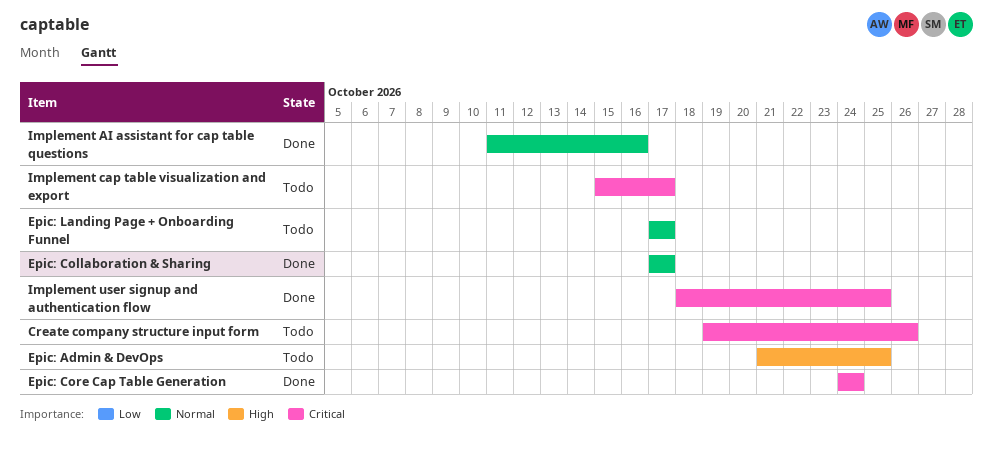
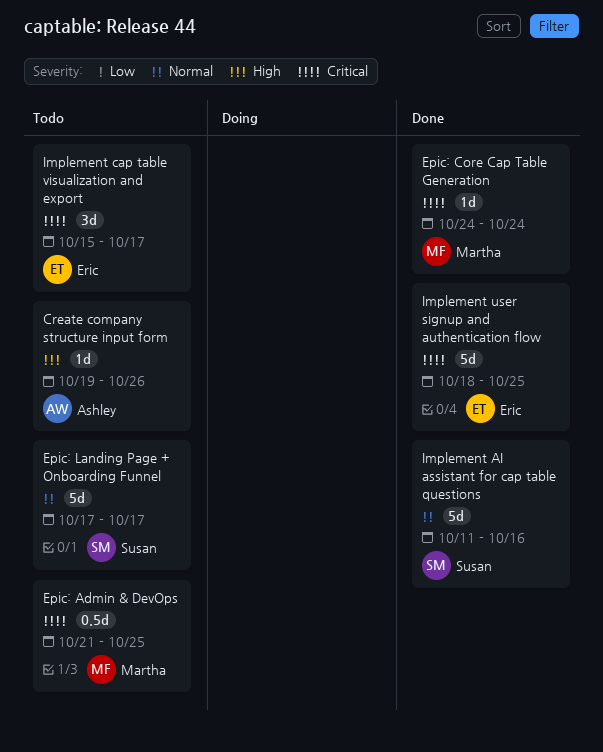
Create company structure input form, priority: Critical -> High
Epic: Admin & DevOps, priority: High -> Critical
Epic: Collaboration & Sharing: present -> none

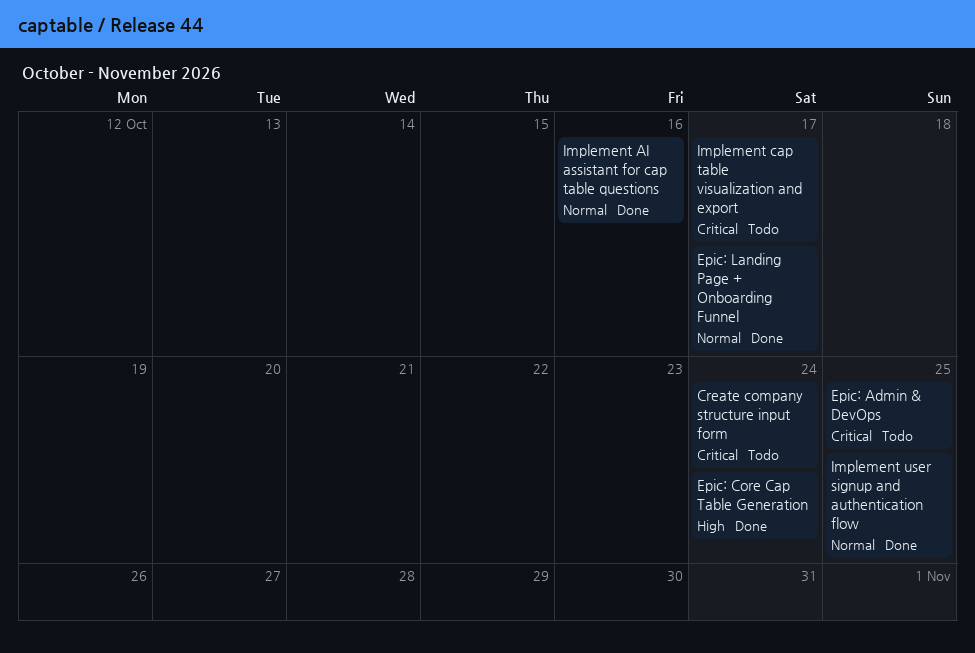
Create company structure input form, priority: High -> Critical
Create company structure input form, due: Oct 26 -> Oct 24
Epic: Core Cap Table Generation, priority: Critical -> High
Epic: Landing Page + Onboarding Funnel, status: Todo -> Done
Implement user signup and authentication flow, priority: Critical -> Normal

